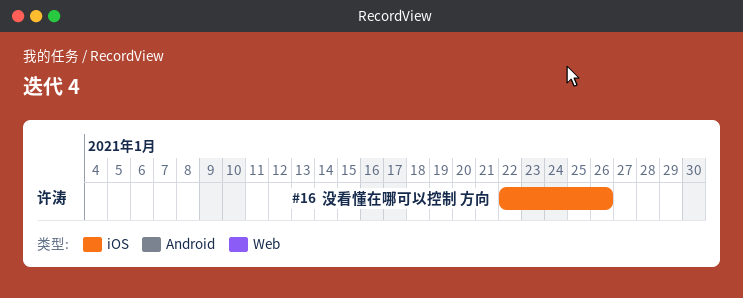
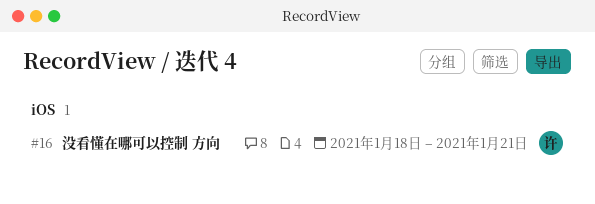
#16, start: Jan 22 -> Jan 18
#16, due: Jan 26 -> Jan 21

